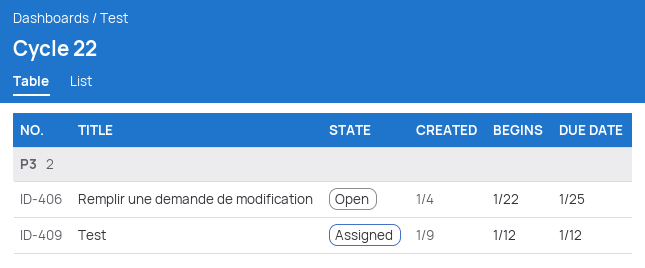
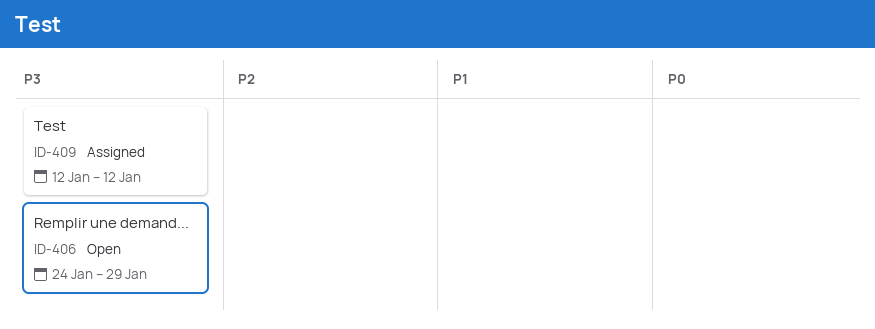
ID-406, start: Jan 22 -> Jan 24
ID-406, due: Jan 25 -> Jan 29

